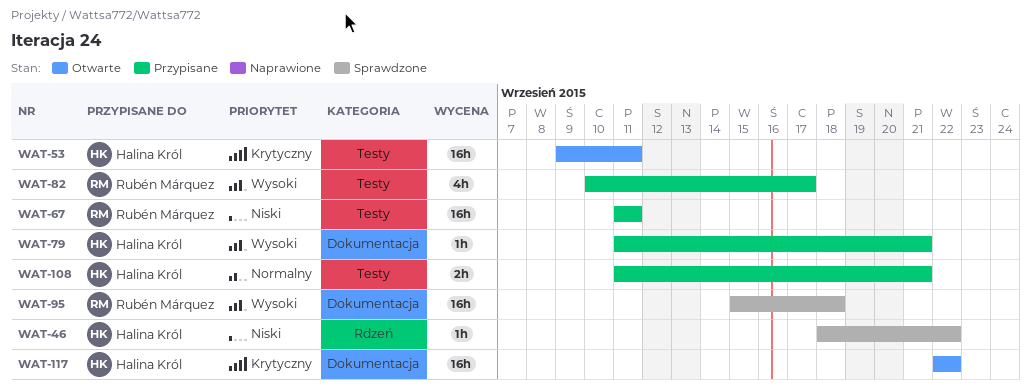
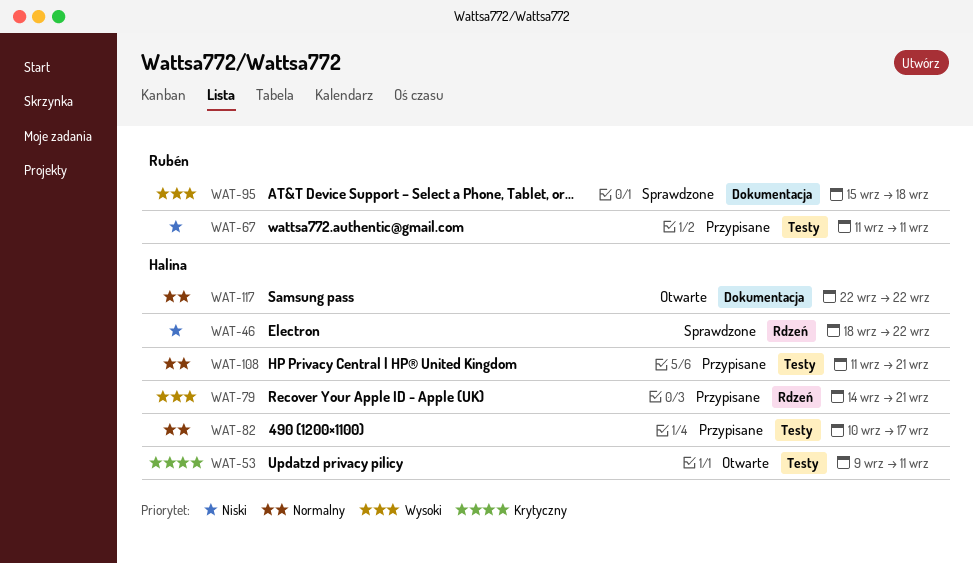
WAT-79, label: Dokumentacja -> Rdzeń
WAT-79, start: Sep 11 -> Sep 14
WAT-82, owner: Rubén Márquez -> Halina Król
WAT-82, priority: Wysoki -> Normalny
WAT-117, priority: Krytyczny -> Normalny

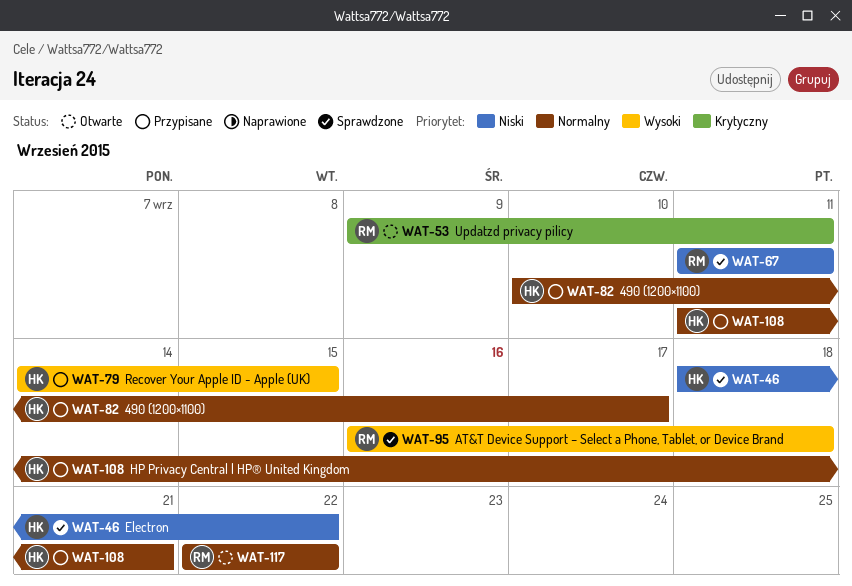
WAT-53, owner: Halina -> Rubén
WAT-67, status: Przypisane -> Sprawdzone
WAT-79, due: Sep 21 -> Sep 15
WAT-95, start: Sep 15 -> Sep 16
WAT-117, owner: Halina -> Rubén

